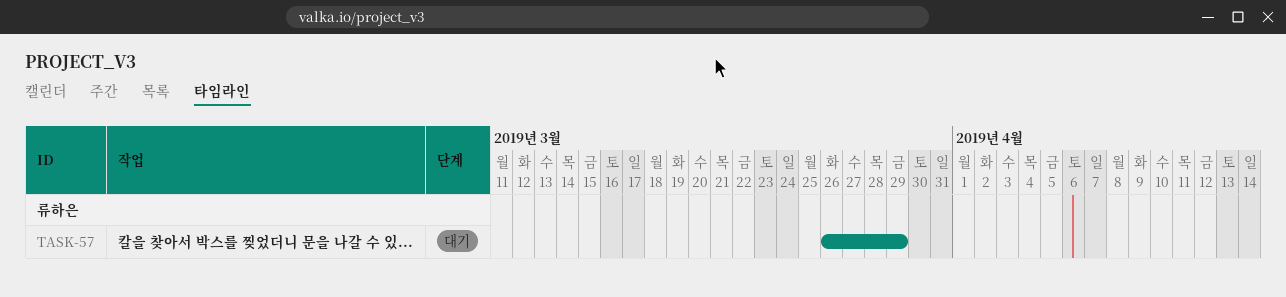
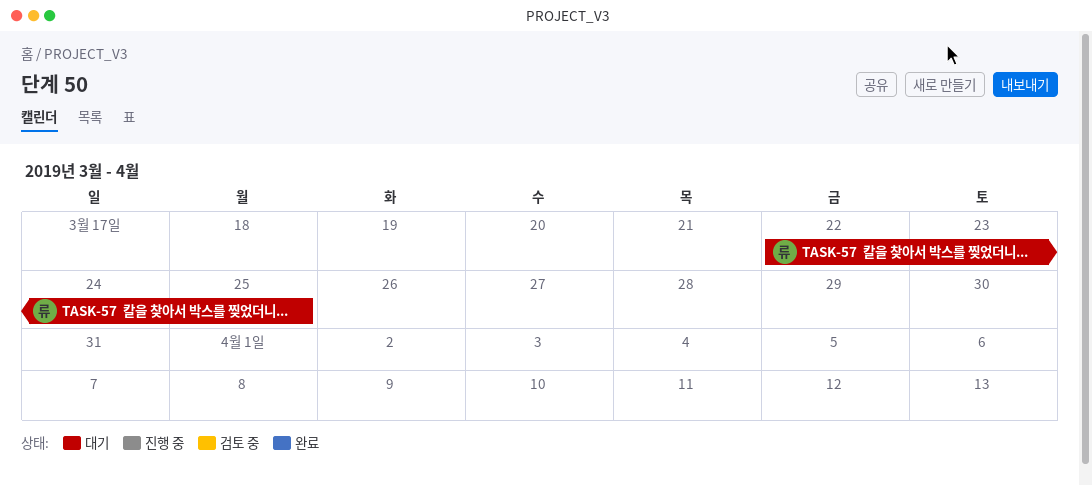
TASK-57, start: Mar 26 -> Mar 22
TASK-57, due: Mar 29 -> Mar 25

